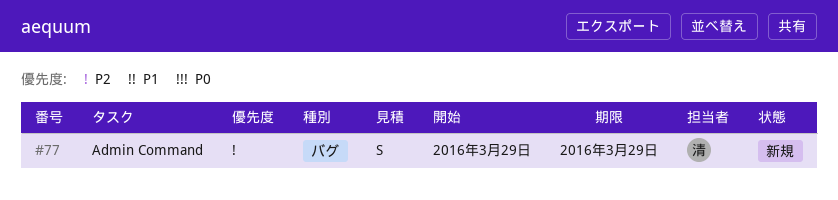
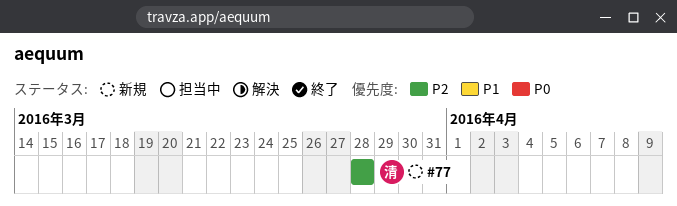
#77, start: Mar 29 -> Mar 28
#77, due: Mar 29 -> Mar 28

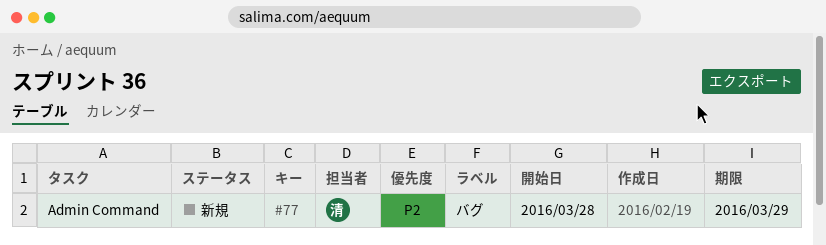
#77, due: Mar 28 -> Mar 29

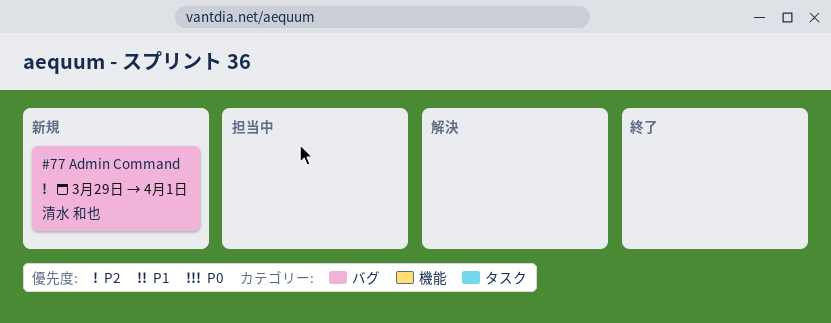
#77, start: Mar 28 -> Mar 29
#77, due: Mar 29 -> Apr 1

